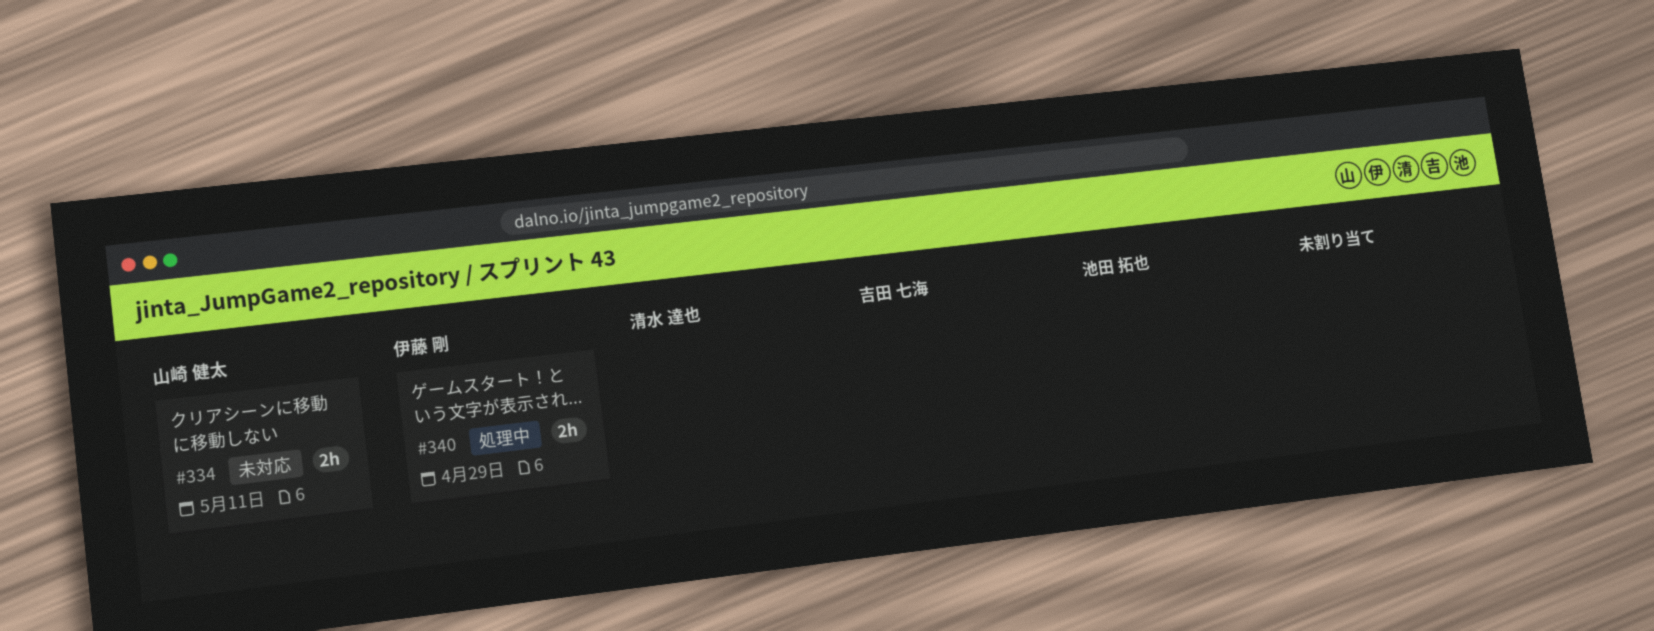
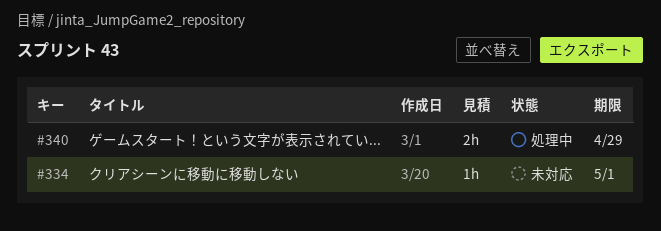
#334, estimate: 2h -> 1h
#334, due: May 11 -> May 1

